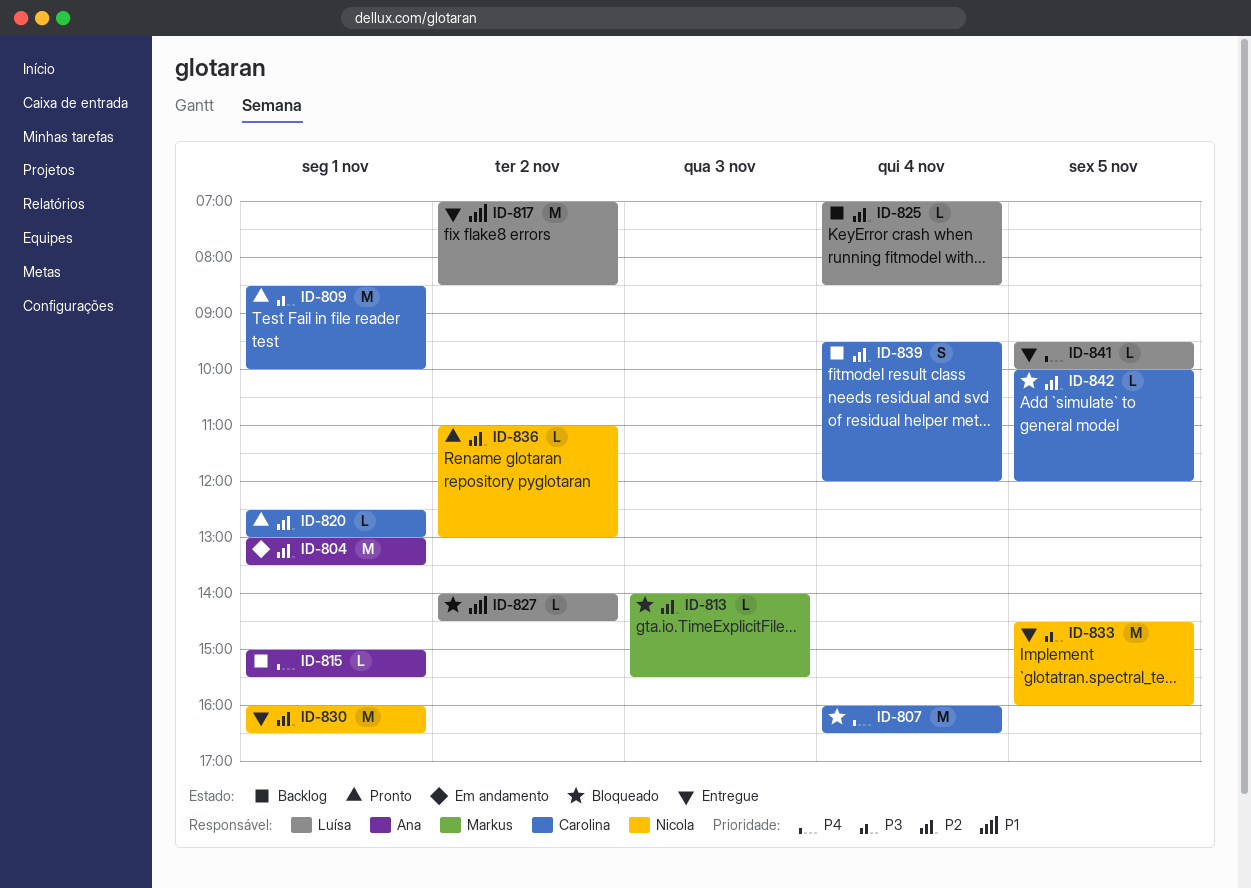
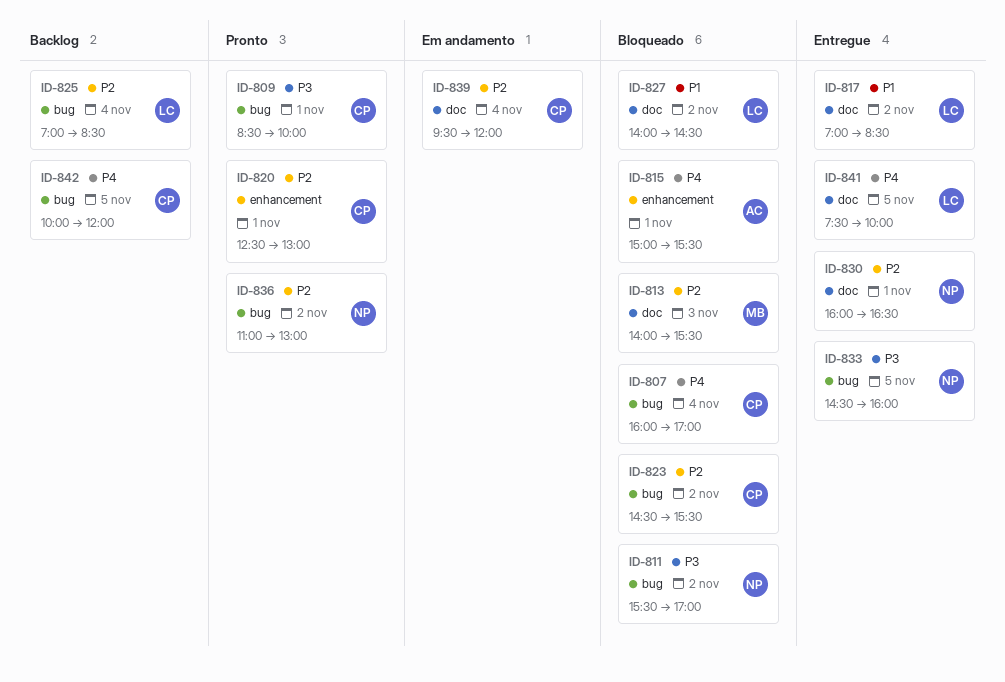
ID-804: present -> none
ID-807, ends: 16:30 -> 17:00
ID-811: none -> present
ID-815, status: Backlog -> Bloqueado
ID-823: none -> present
ID-839, status: Backlog -> Em andamento
ID-841, begins: 09:30 -> 07:30
ID-842, status: Bloqueado -> Backlog
ID-842, priority: P2 -> P4

